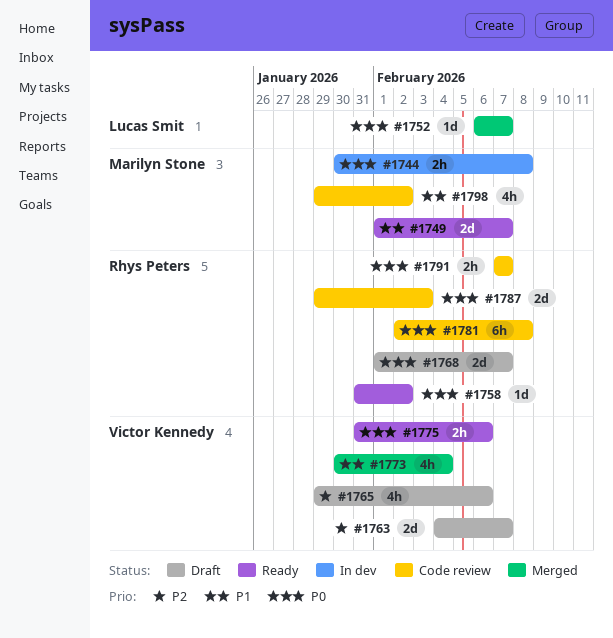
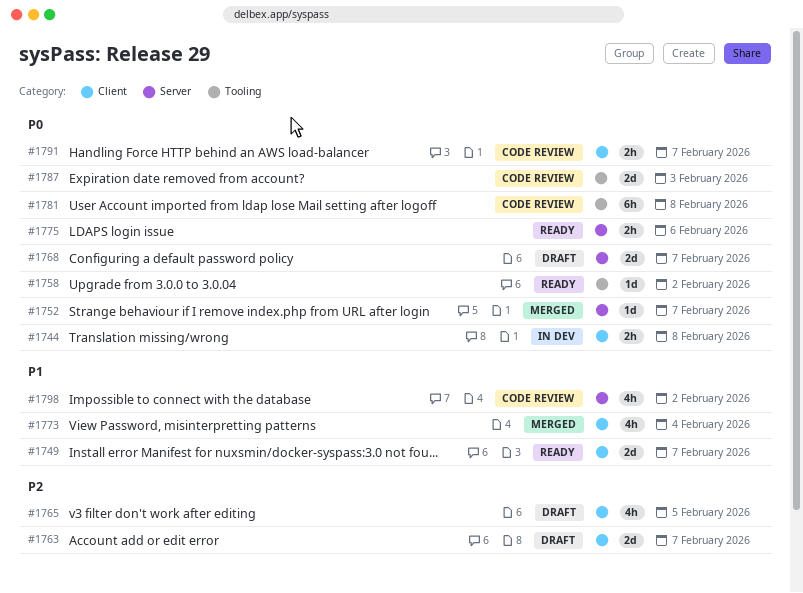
#1765, due: Feb 6 -> Feb 5

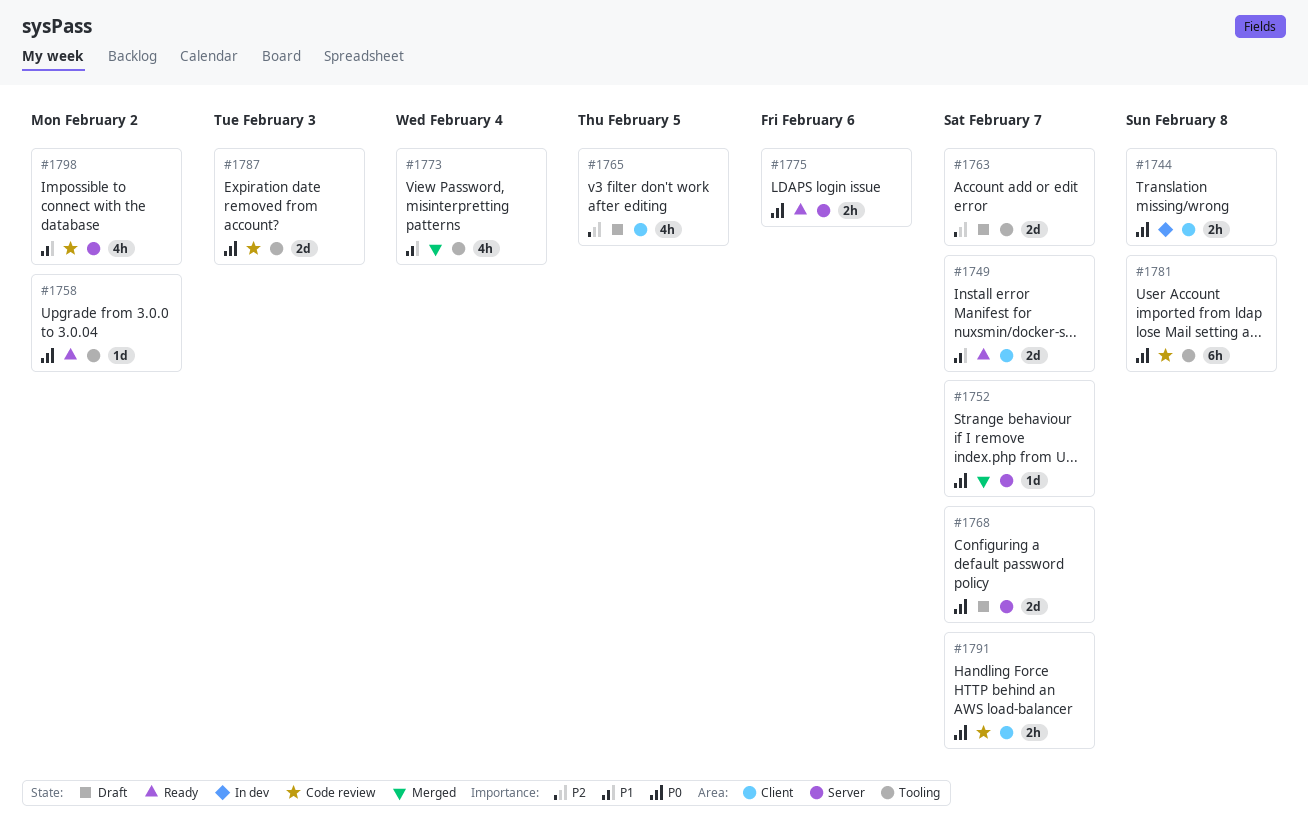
#1763, label: Client -> Tooling
#1773, label: Client -> Tooling

